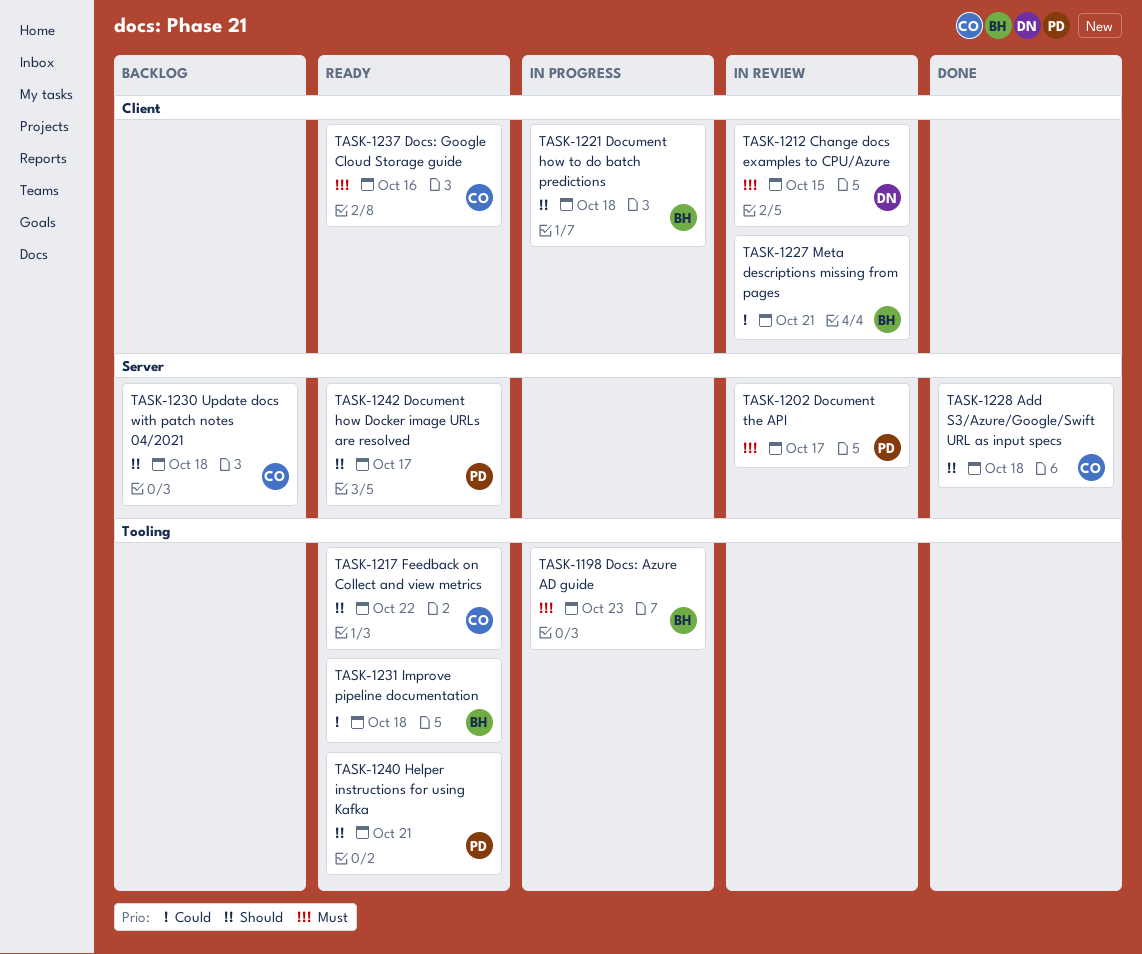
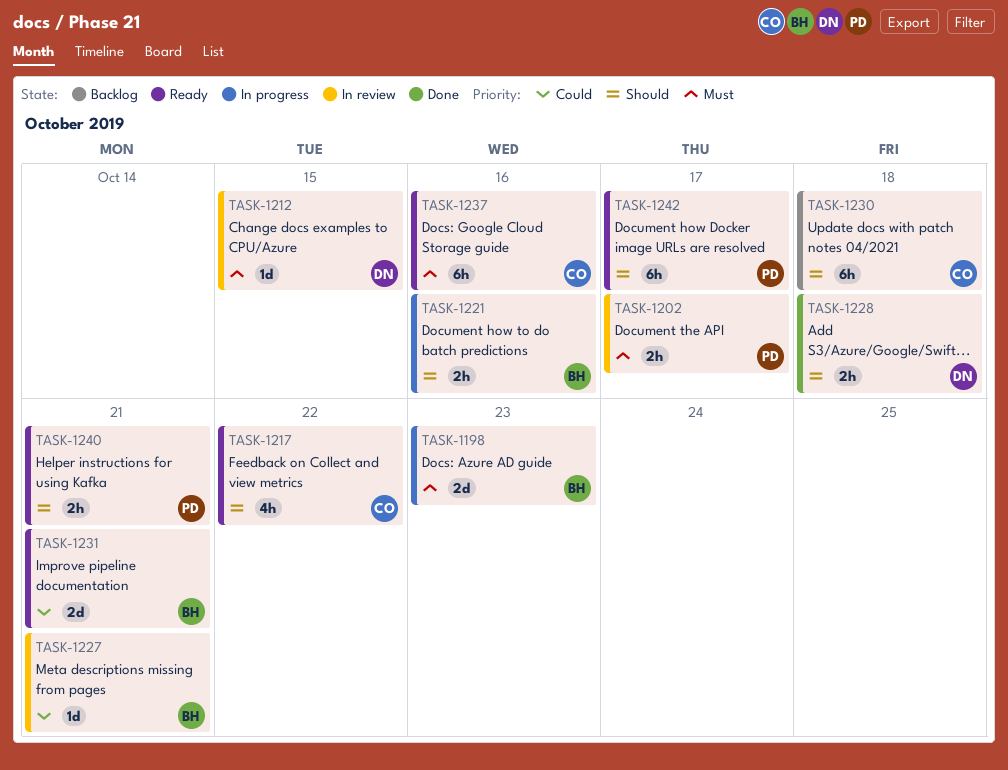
TASK-1221, due: Oct 18 -> Oct 16
TASK-1228, owner: CO -> DN
TASK-1231, due: Oct 18 -> Oct 21

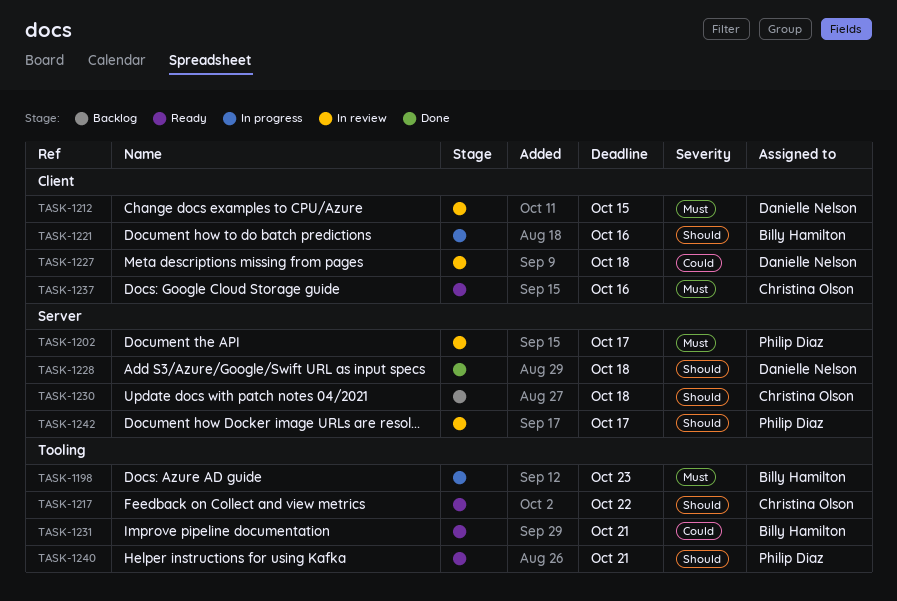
TASK-1227, owner: Billy Hamilton -> Danielle Nelson
TASK-1227, due: Oct 21 -> Oct 18
TASK-1242, status: Ready -> In review

